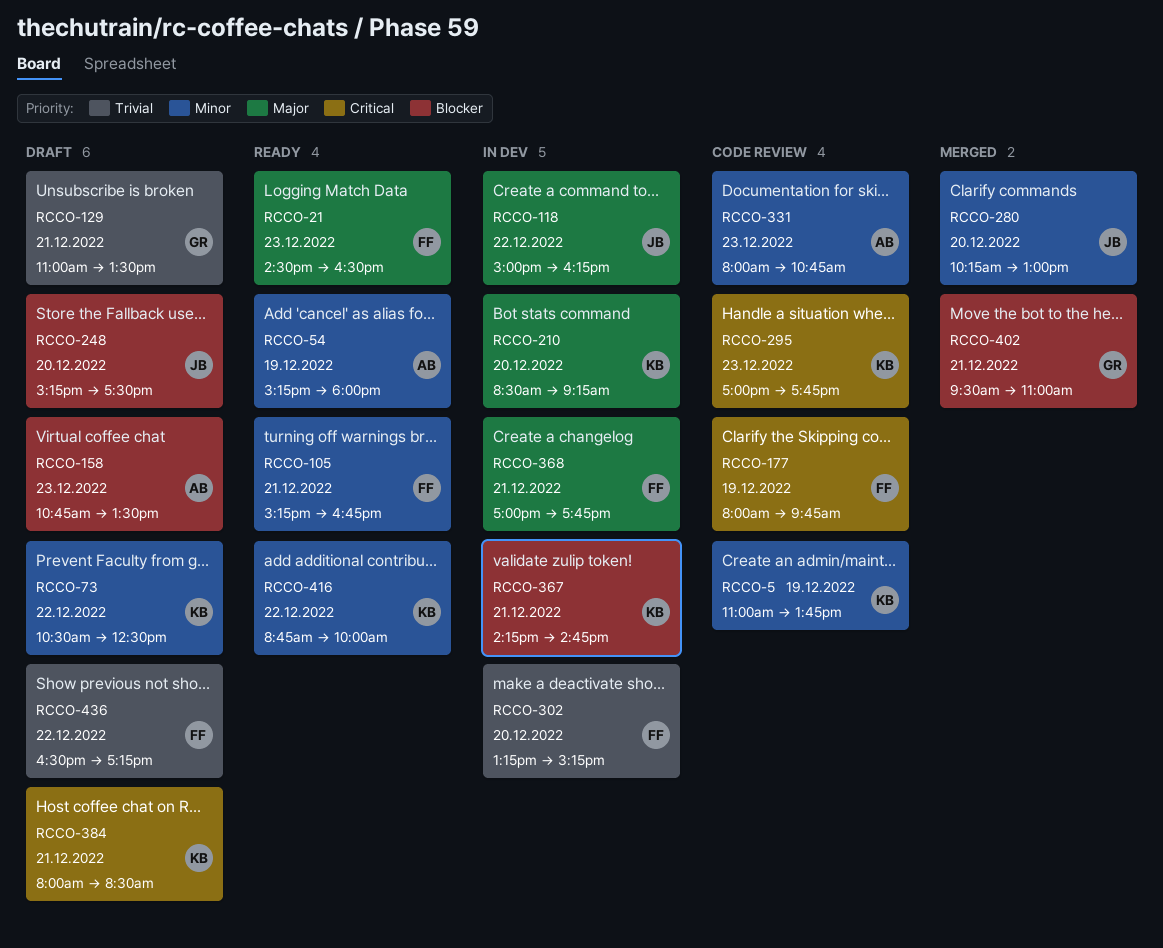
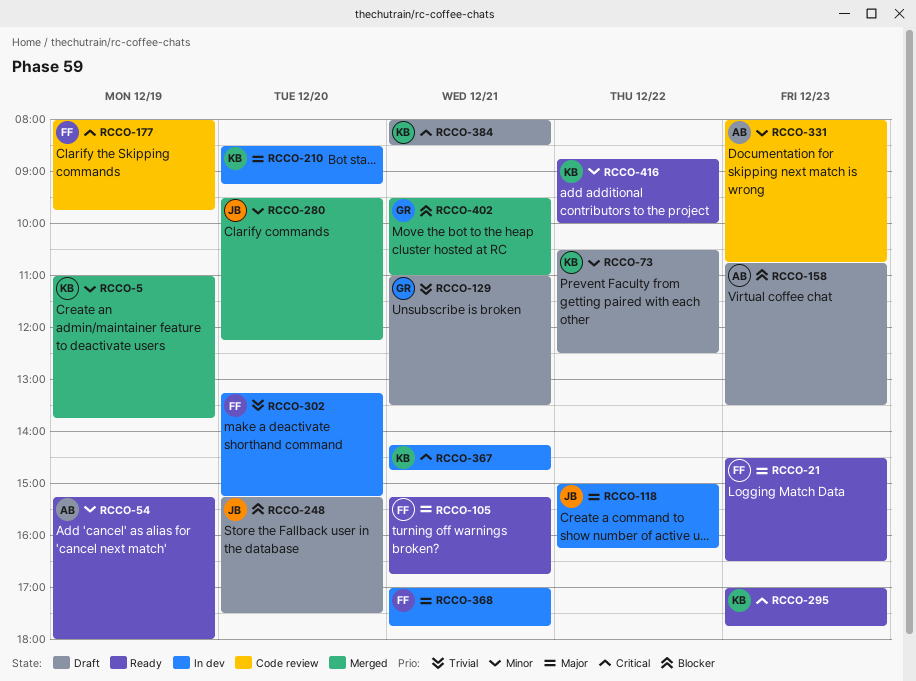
RCCO-5, status: Code review -> Merged
RCCO-105, priority: Minor -> Major
RCCO-280, begins: 10:15 -> 09:30
RCCO-280, ends: 13:00 -> 12:15
RCCO-295, status: Code review -> Ready
RCCO-367, priority: Blocker -> Critical
RCCO-436: present -> none

